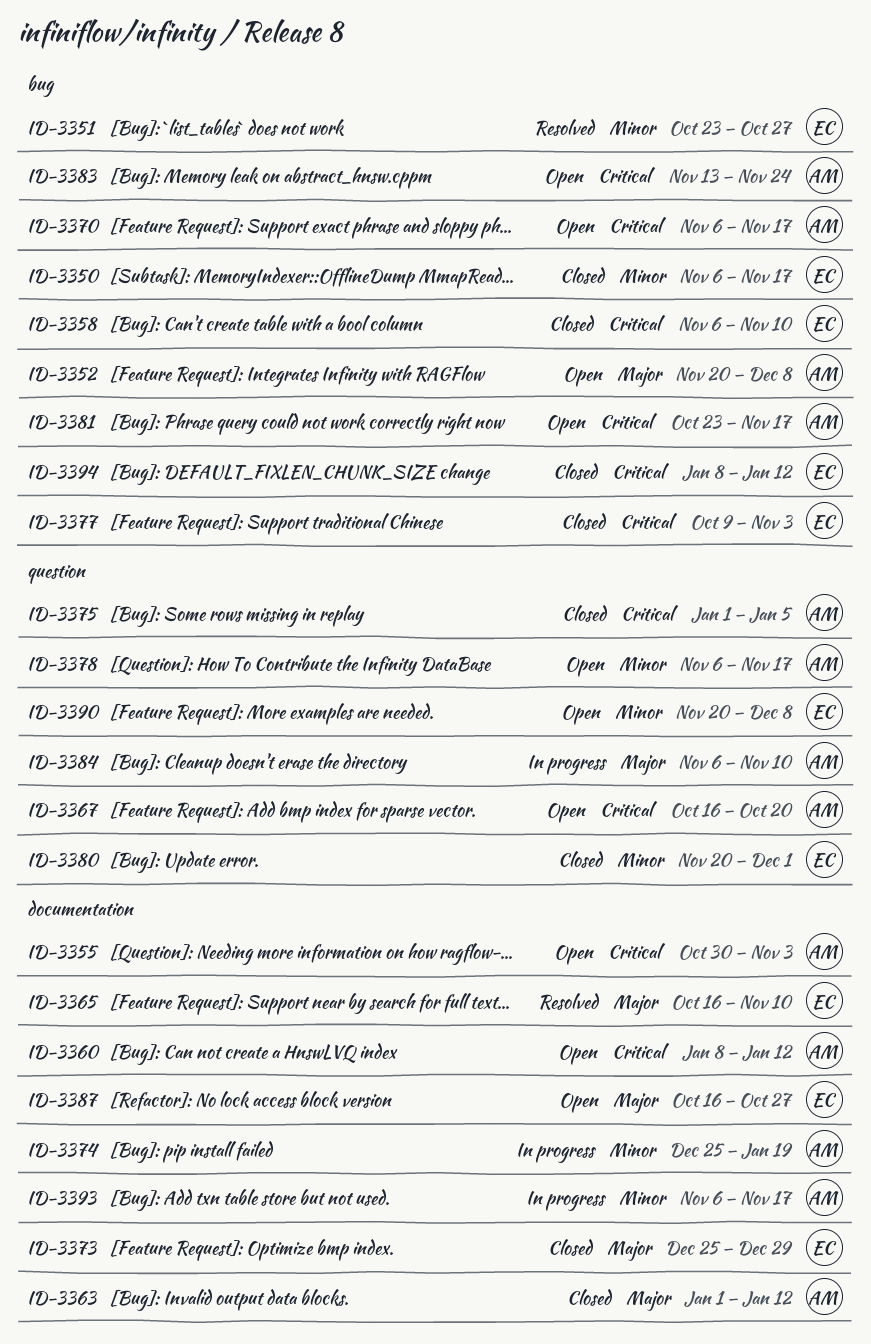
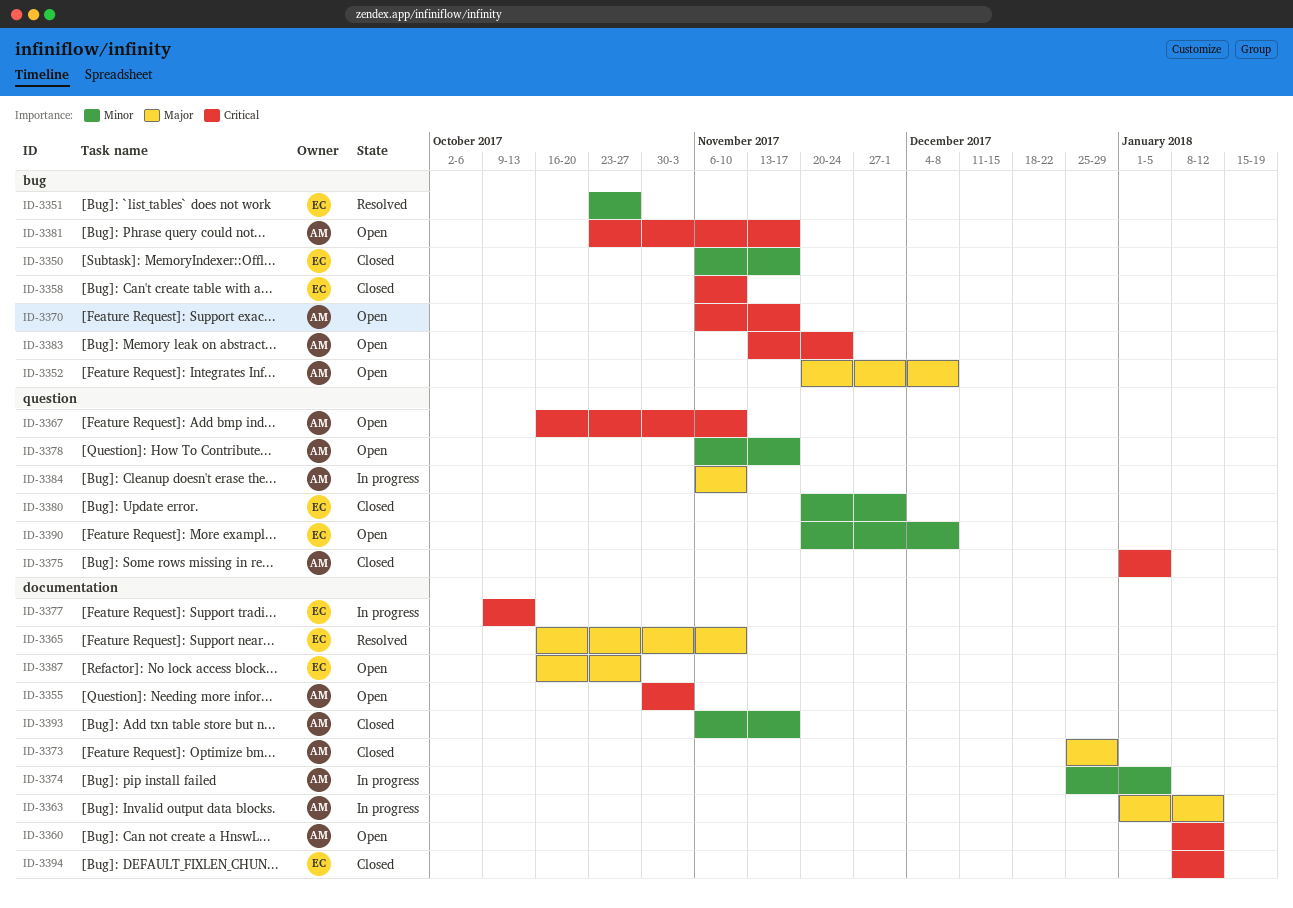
ID-3363, status: Closed -> In progress
ID-3367, due: Oct 20 -> Nov 10
ID-3373, owner: EC -> AM
ID-3374, due: Jan 19 -> Jan 5
ID-3377, status: Closed -> In progress
ID-3377, label: bug -> documentation
ID-3377, due: Nov 3 -> Oct 13
ID-3393, status: In progress -> Closed
ID-3394, label: bug -> documentation

